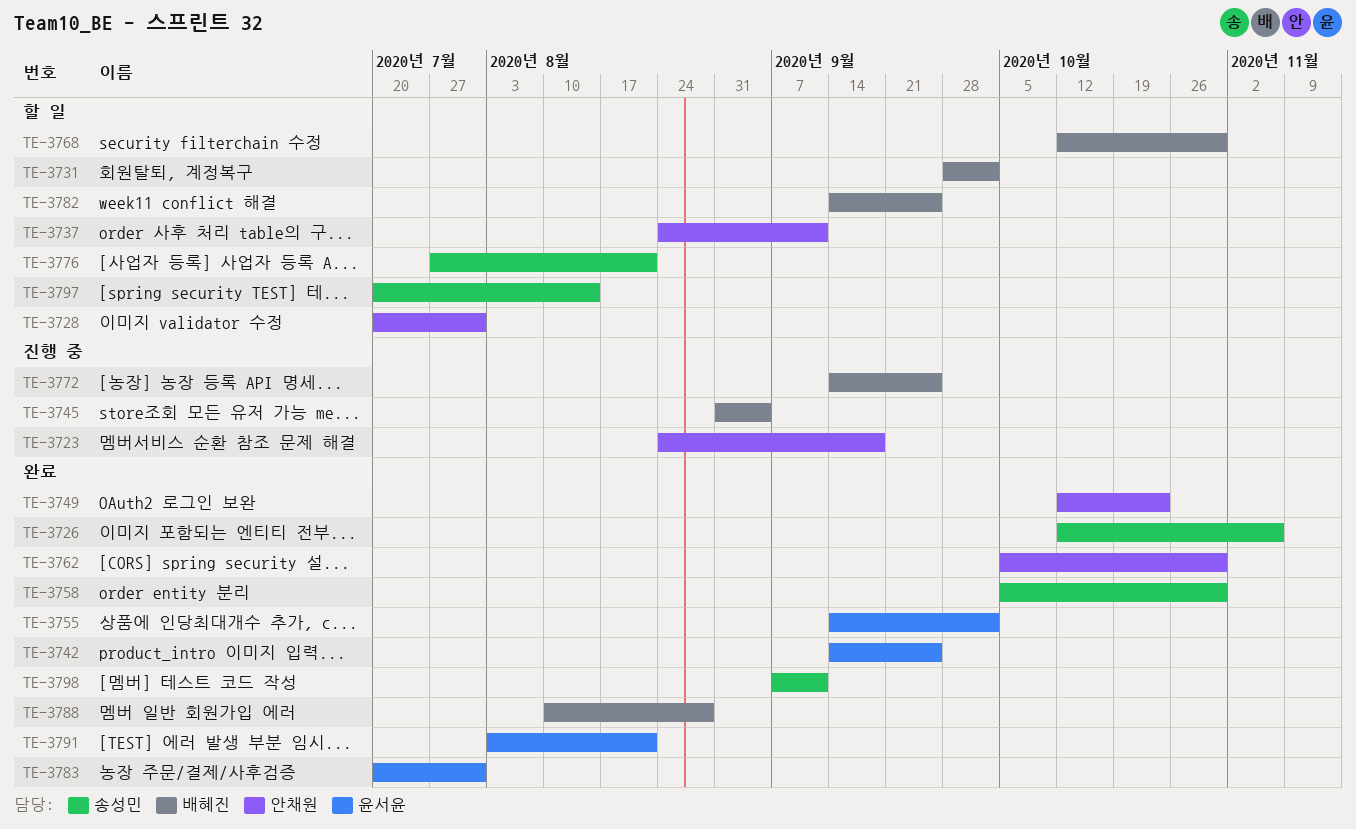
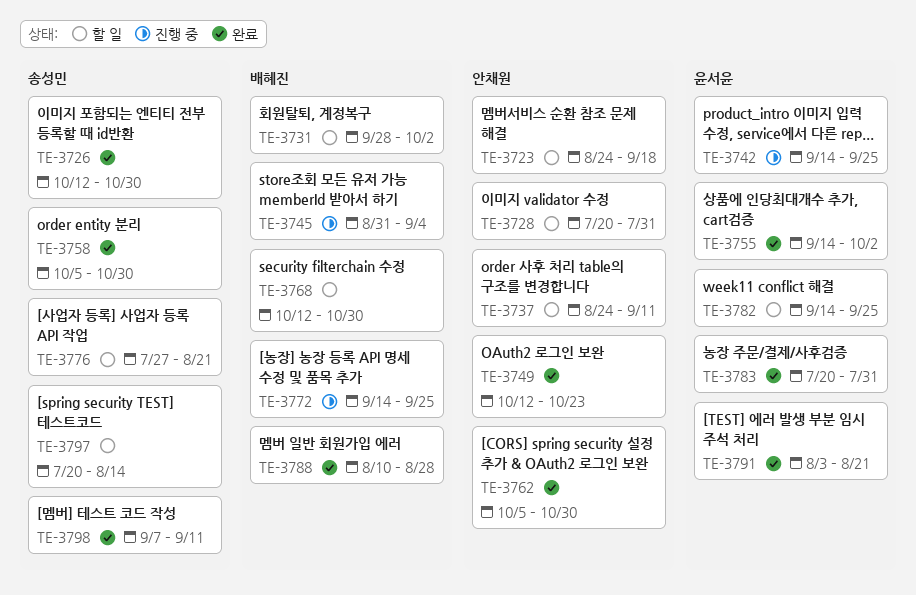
TE-3723, status: 진행 중 -> 할 일
TE-3726, due: Nov 6 -> Oct 30
TE-3742, status: 완료 -> 진행 중
TE-3782, owner: 배혜진 -> 윤서윤

